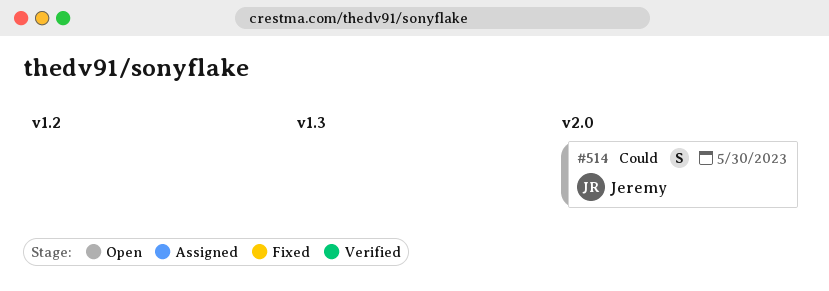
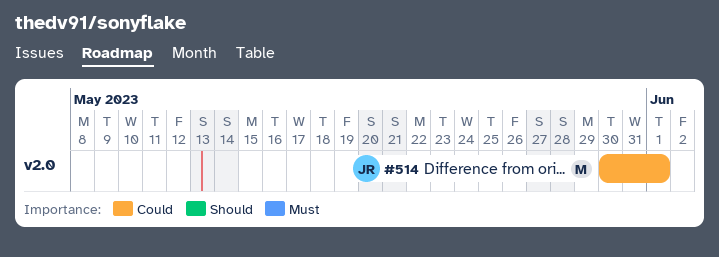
#514, estimate: S -> M
#514, due: May 30 -> Jun 1

